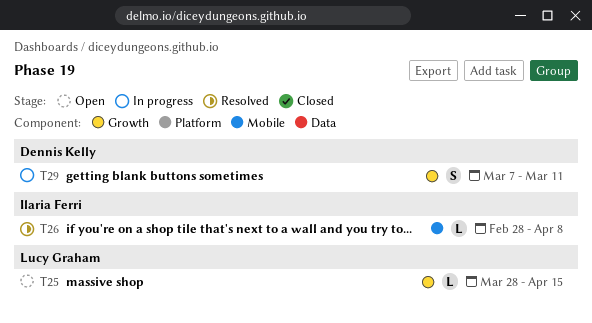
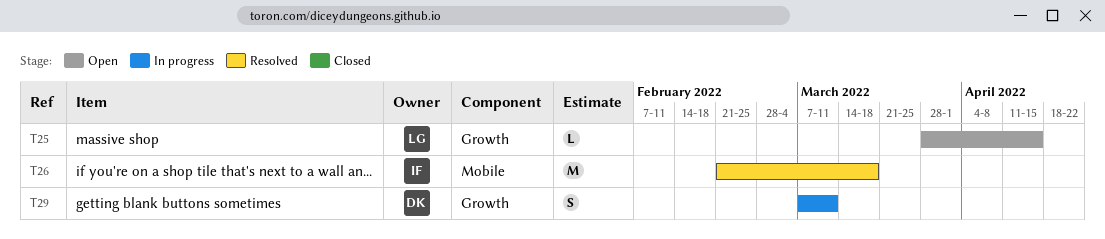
T26, estimate: L -> M
T26, start: Feb 28 -> Feb 21
T26, due: Apr 8 -> Mar 18

